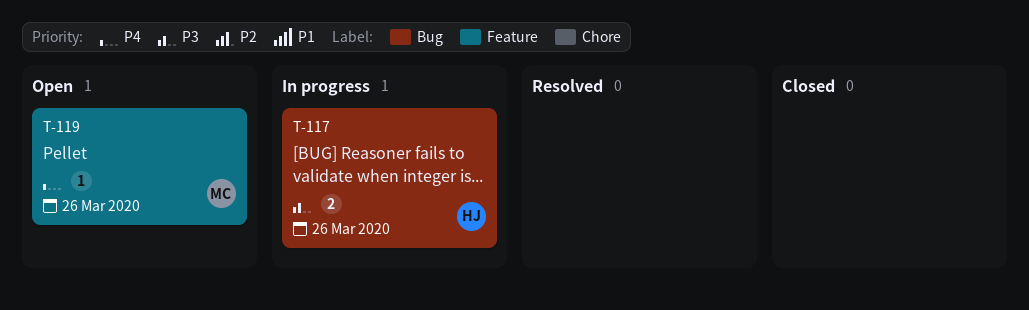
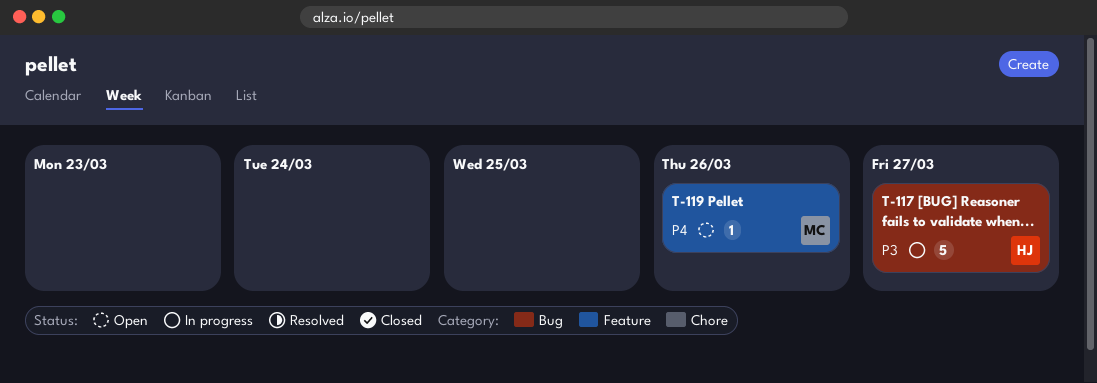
T-117, estimate: 2 -> 5
T-117, due: Mar 26 -> Mar 27

